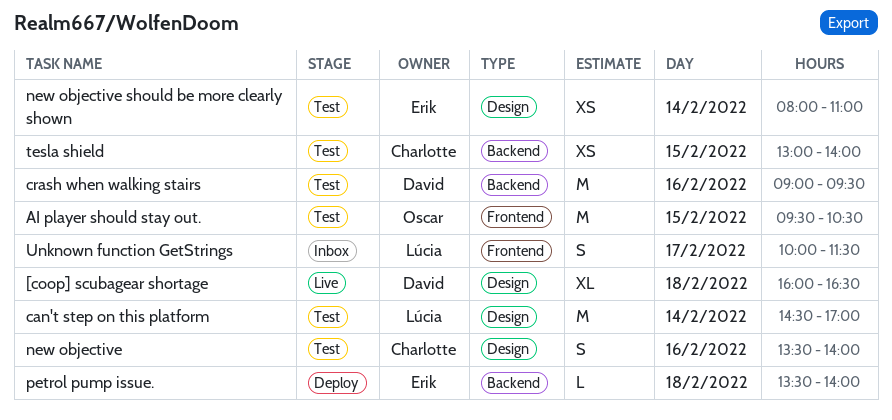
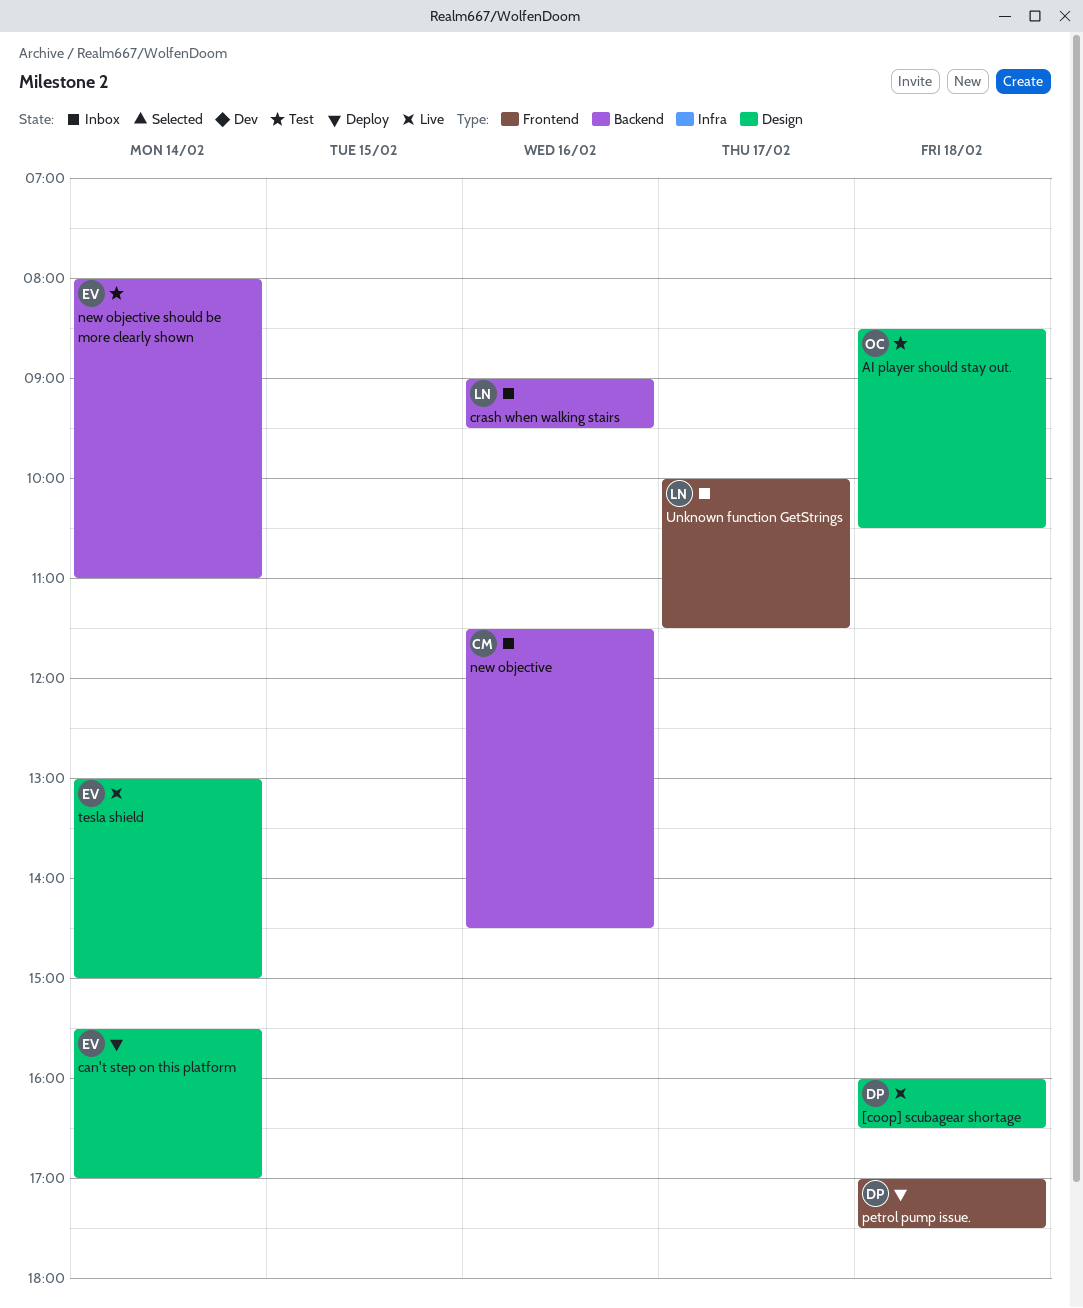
AI player should stay out., label: Frontend -> Design
AI player should stay out., day: Feb 15 -> Feb 18
AI player should stay out., begins: 09:30 -> 08:30
can't step on this platform, status: Test -> Deploy
can't step on this platform, owner: Lúcia -> Erik
can't step on this platform, begins: 14:30 -> 15:30
crash when walking stairs, status: Test -> Inbox
crash when walking stairs, owner: David -> Lúcia
new objective, status: Test -> Inbox
new objective, label: Design -> Backend
new objective, begins: 13:30 -> 11:30
new objective, ends: 14:00 -> 14:30
new objective should be more clearly shown, label: Design -> Backend
petrol pump issue., owner: Erik -> David
petrol pump issue., label: Backend -> Frontend
petrol pump issue., begins: 13:30 -> 17:00
petrol pump issue., ends: 14:00 -> 17:30
tesla shield, status: Test -> Live
tesla shield, owner: Charlotte -> Erik
tesla shield, label: Backend -> Design
tesla shield, day: Feb 15 -> Feb 14
tesla shield, ends: 14:00 -> 15:00

